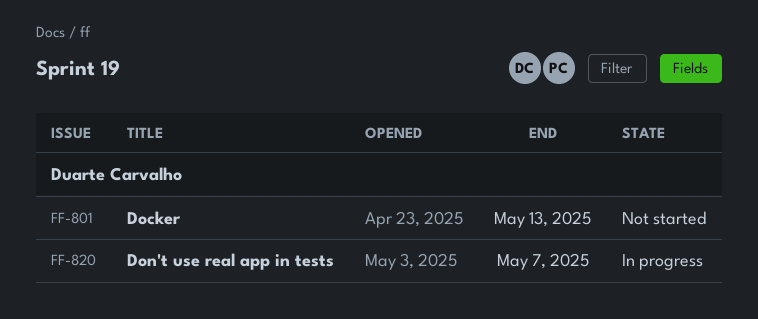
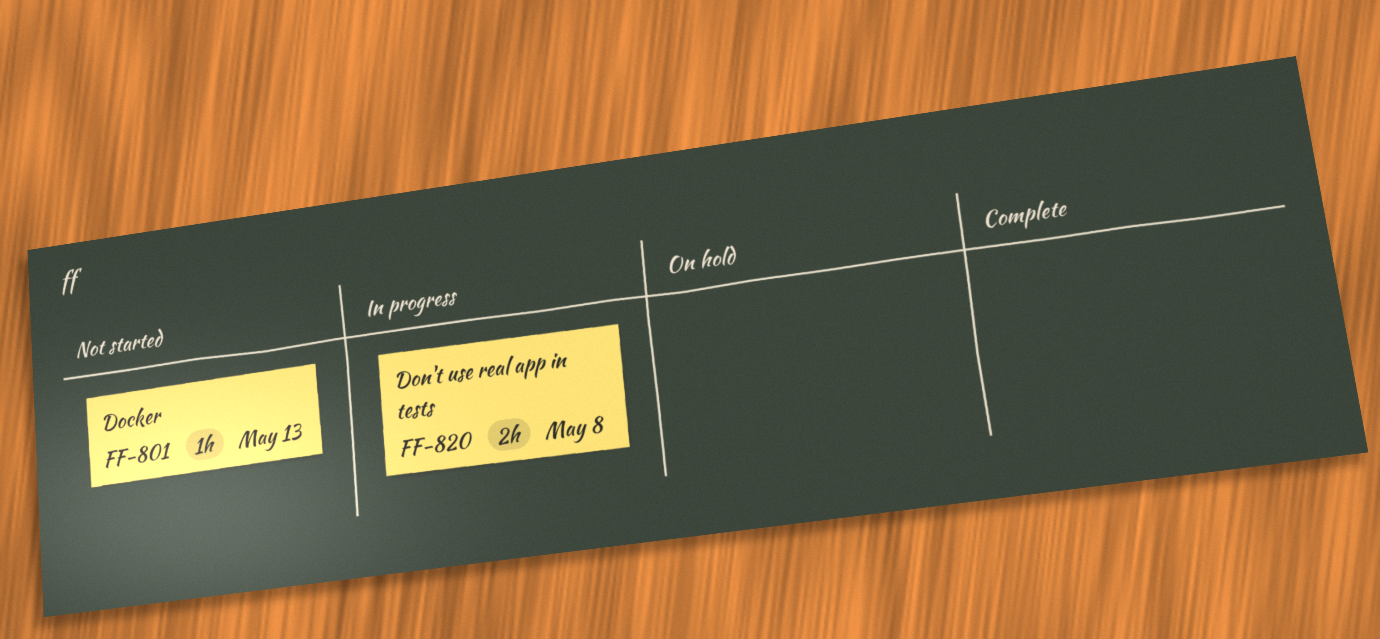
FF-820, due: May 7 -> May 8

